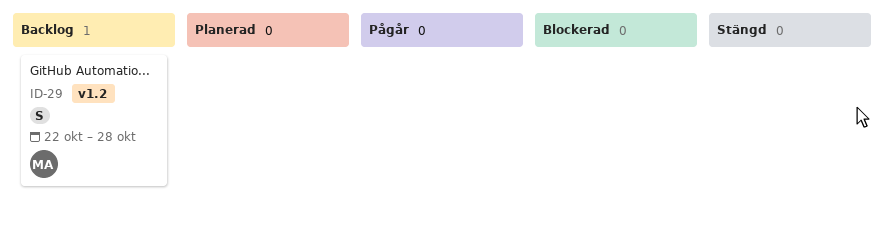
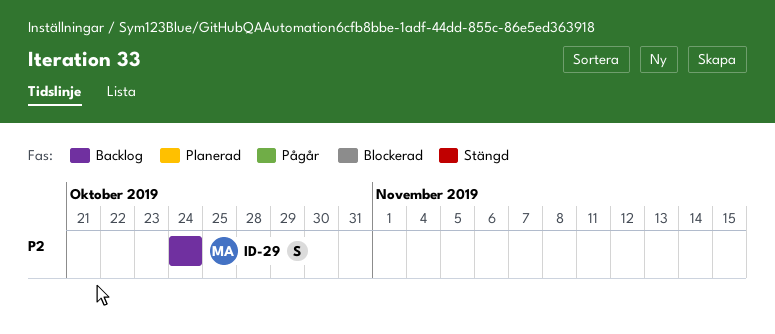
ID-29, start: Oct 22 -> Oct 24
ID-29, due: Oct 28 -> Oct 24

